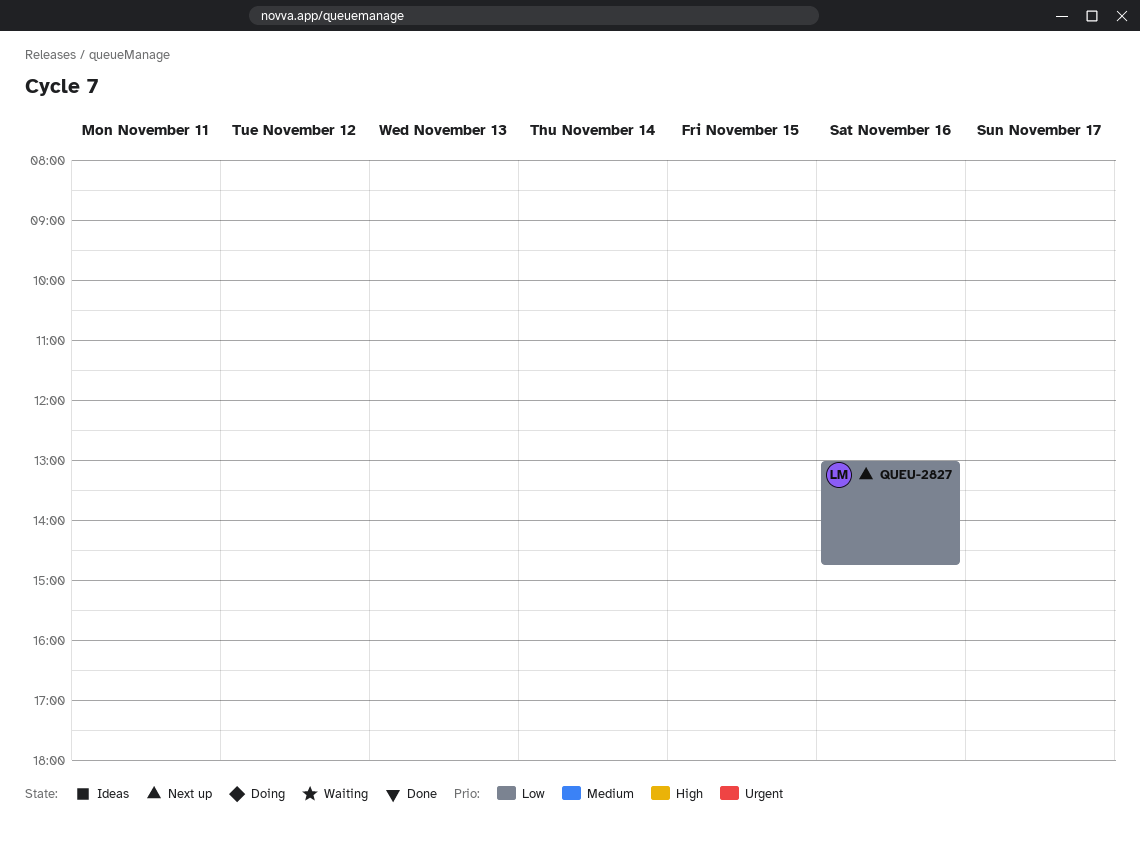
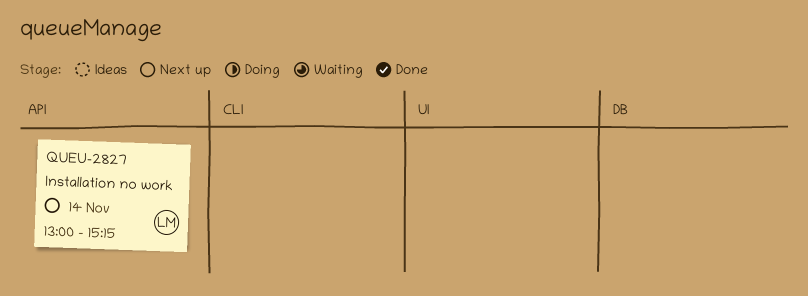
QUEU-2827, day: Nov 16 -> Nov 14
QUEU-2827, ends: 14:45 -> 15:15

